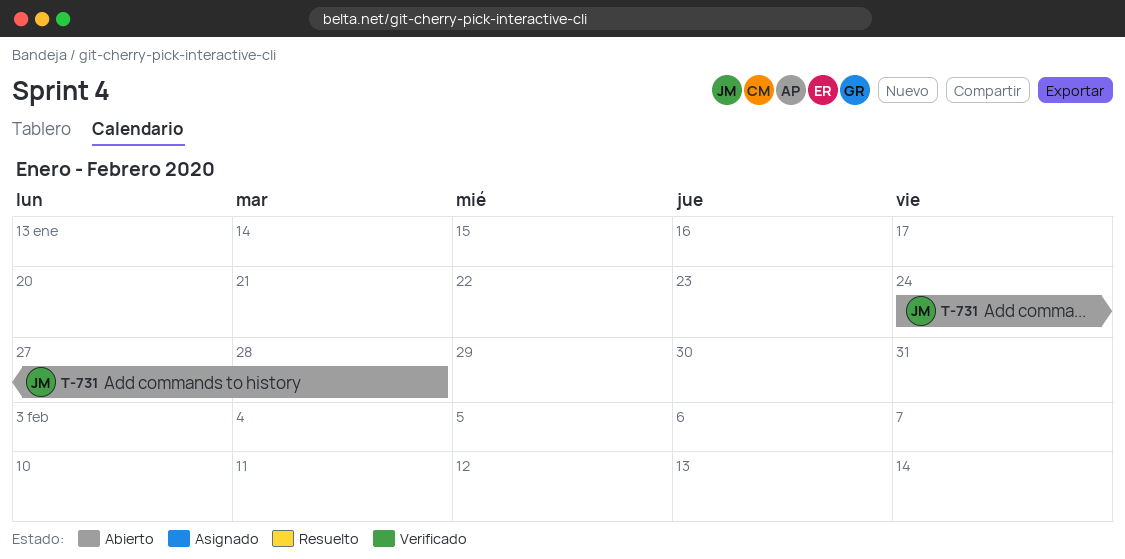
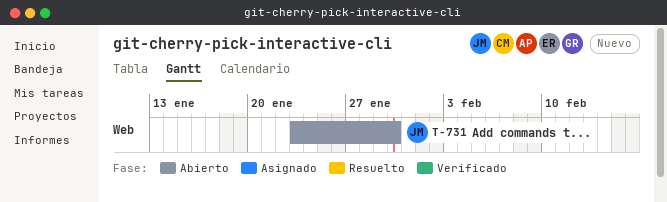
T-731, start: Jan 24 -> Jan 23
T-731, due: Jan 28 -> Jan 30

